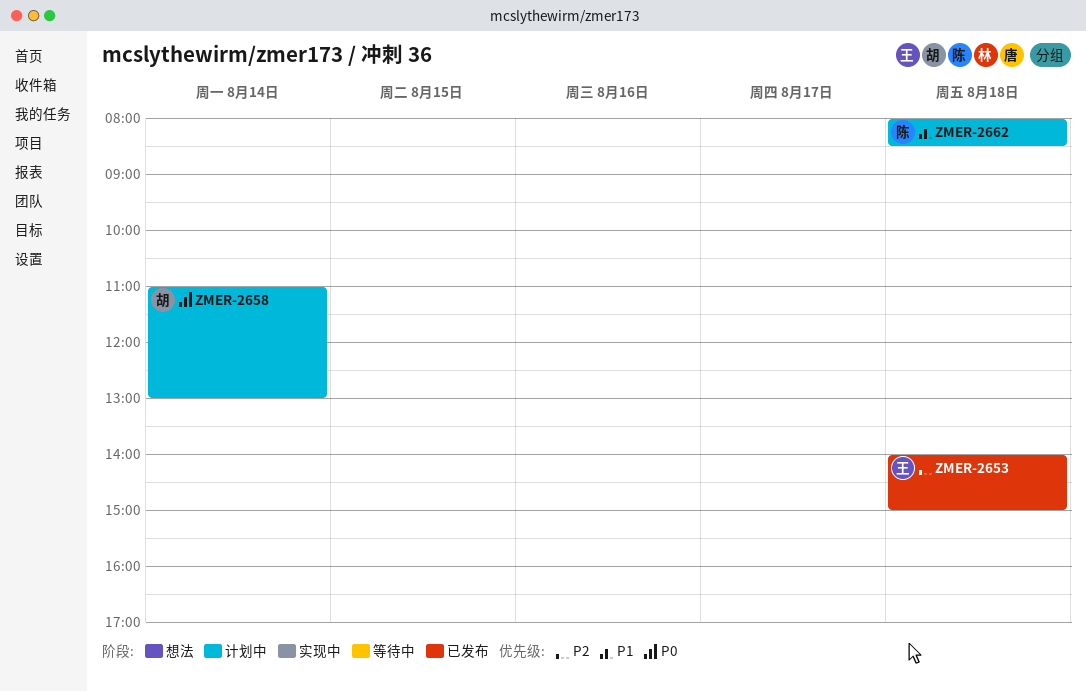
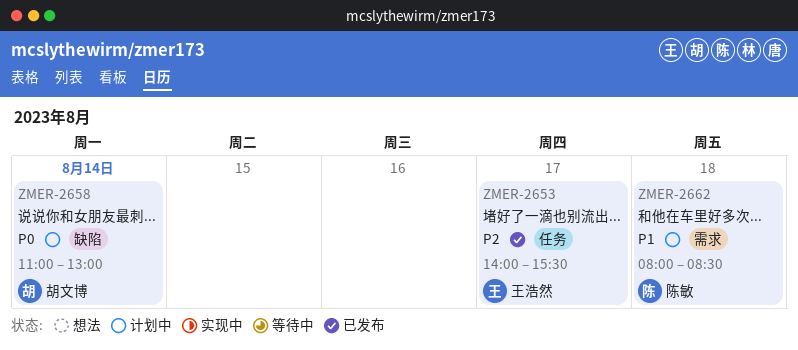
ZMER-2653, day: Aug 18 -> Aug 17
ZMER-2653, ends: 15:00 -> 15:30

